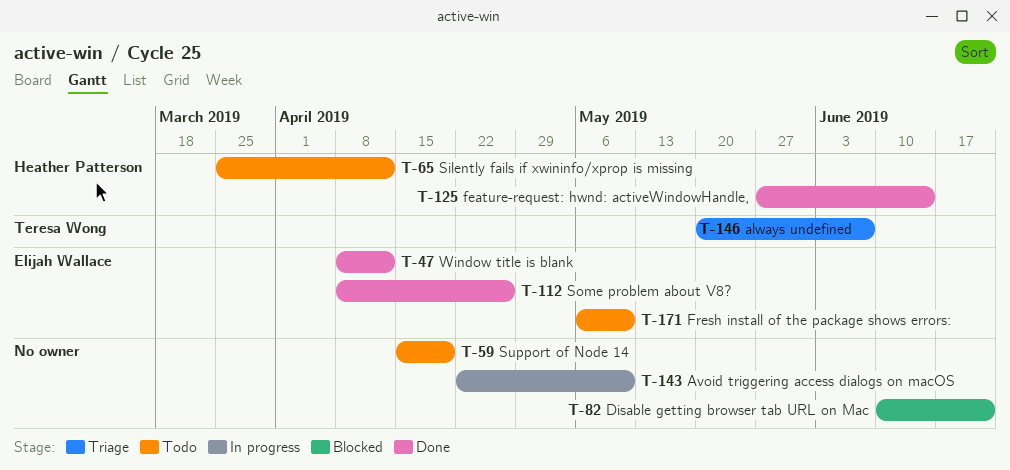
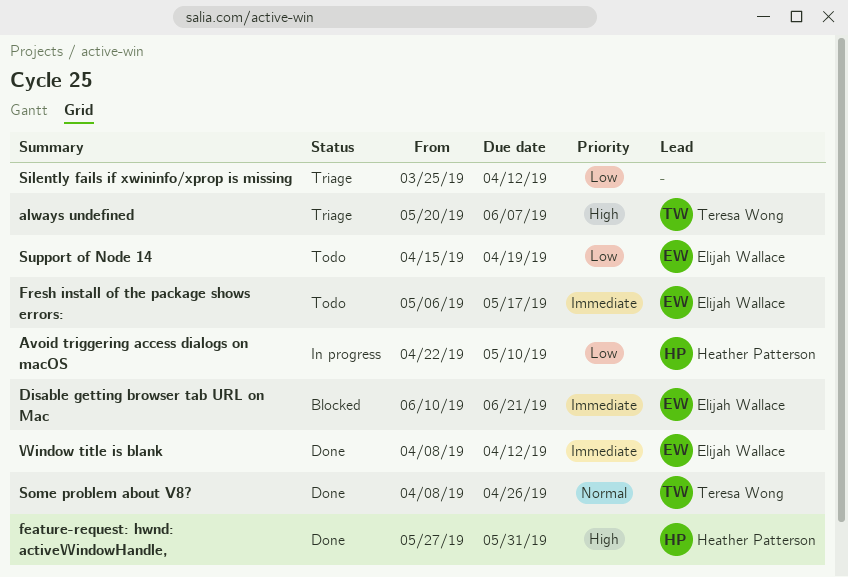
Avoid triggering access dialogs on macOS, owner: none -> Heather Patterson
Disable getting browser tab URL on Mac, owner: none -> Elijah Wallace
feature-request: hwnd: activeWindowHandle,, due: Jun 14 -> May 31
Fresh install of the package shows errors:, due: May 10 -> May 17
Silently fails if xwininfo/xprop is missing, status: Todo -> Triage
Silently fails if xwininfo/xprop is missing, owner: Heather Patterson -> none
Some problem about V8?, owner: Elijah Wallace -> Teresa Wong
Support of Node 14, owner: none -> Elijah Wallace

